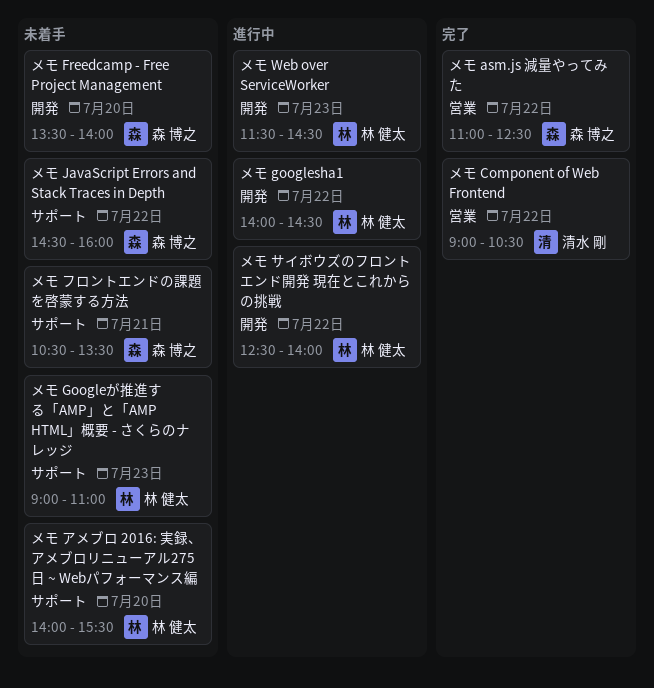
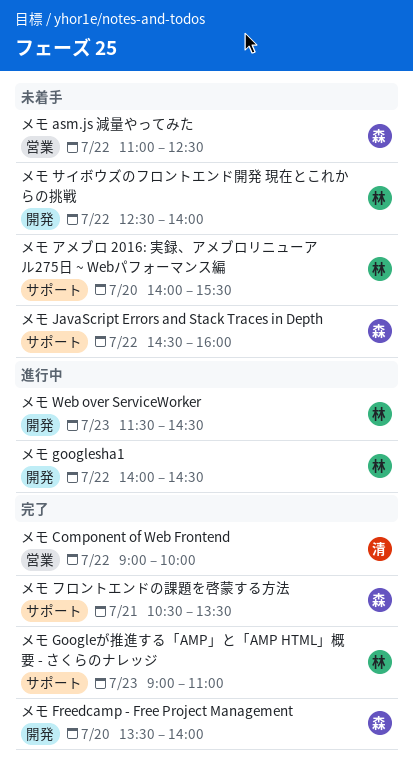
メモ asm.js 減量やってみた, status: 完了 -> 未着手
メモ Component of Web Frontend, ends: 10:30 -> 10:00
メモ Freedcamp - Free Project Management, status: 未着手 -> 完了
メモ Googleが推進する「AMP」と「AMP HTML」概要 - さくらのナレッジ, status: 未着手 -> 完了
メモ サイボウズのフロントエンド開発 現在とこれからの挑戦, status: 進行中 -> 未着手
メモ フロントエンドの課題を啓蒙する方法, status: 未着手 -> 完了

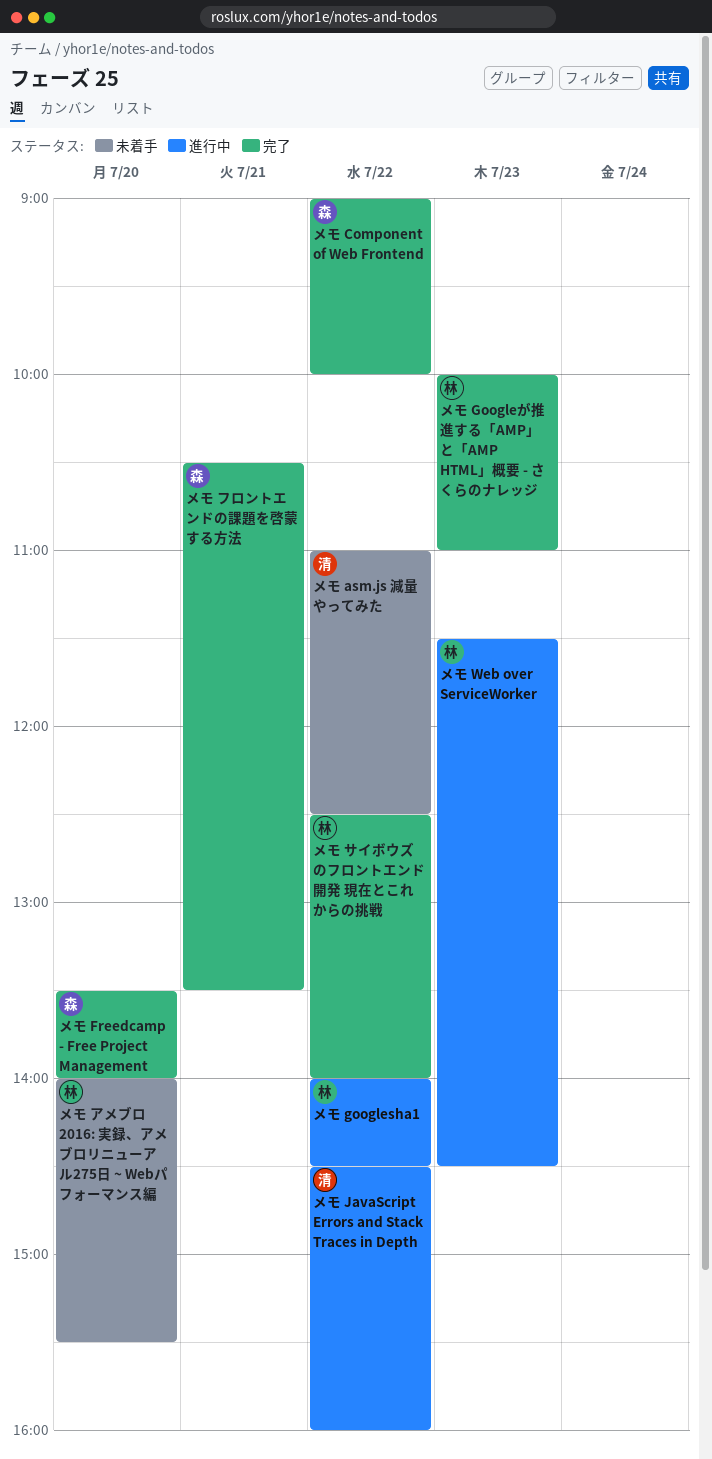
メモ asm.js 減量やってみた, owner: 森 -> 清
メモ Component of Web Frontend, owner: 清 -> 森
メモ Googleが推進する「AMP」と「AMP HTML」概要 - さくらのナレッジ, begins: 09:00 -> 10:00
メモ JavaScript Errors and Stack Traces in Depth, status: 未着手 -> 進行中
メモ JavaScript Errors and Stack Traces in Depth, owner: 森 -> 清
メモ サイボウズのフロントエンド開発 現在とこれからの挑戦, status: 未着手 -> 完了

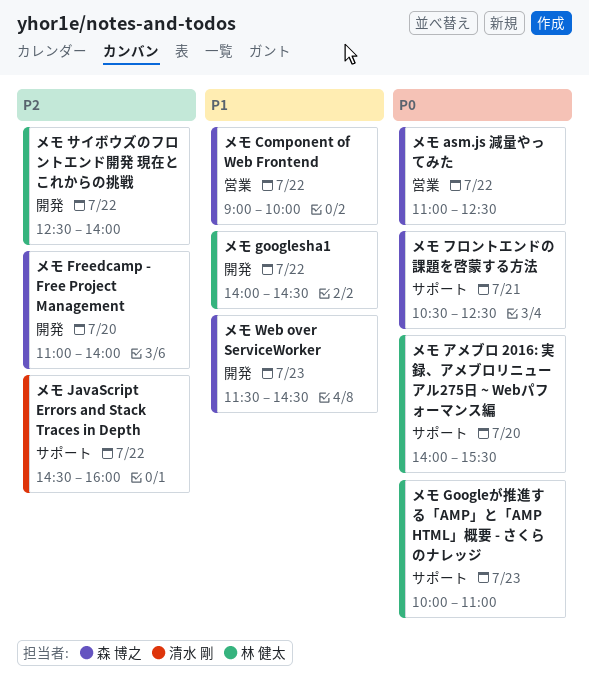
メモ asm.js 減量やってみた, owner: 清水 剛 -> 森 博之
メモ Freedcamp - Free Project Management, begins: 13:30 -> 11:00
メモ Web over ServiceWorker, owner: 林 健太 -> 森 博之
メモ フロントエンドの課題を啓蒙する方法, ends: 13:30 -> 12:30

